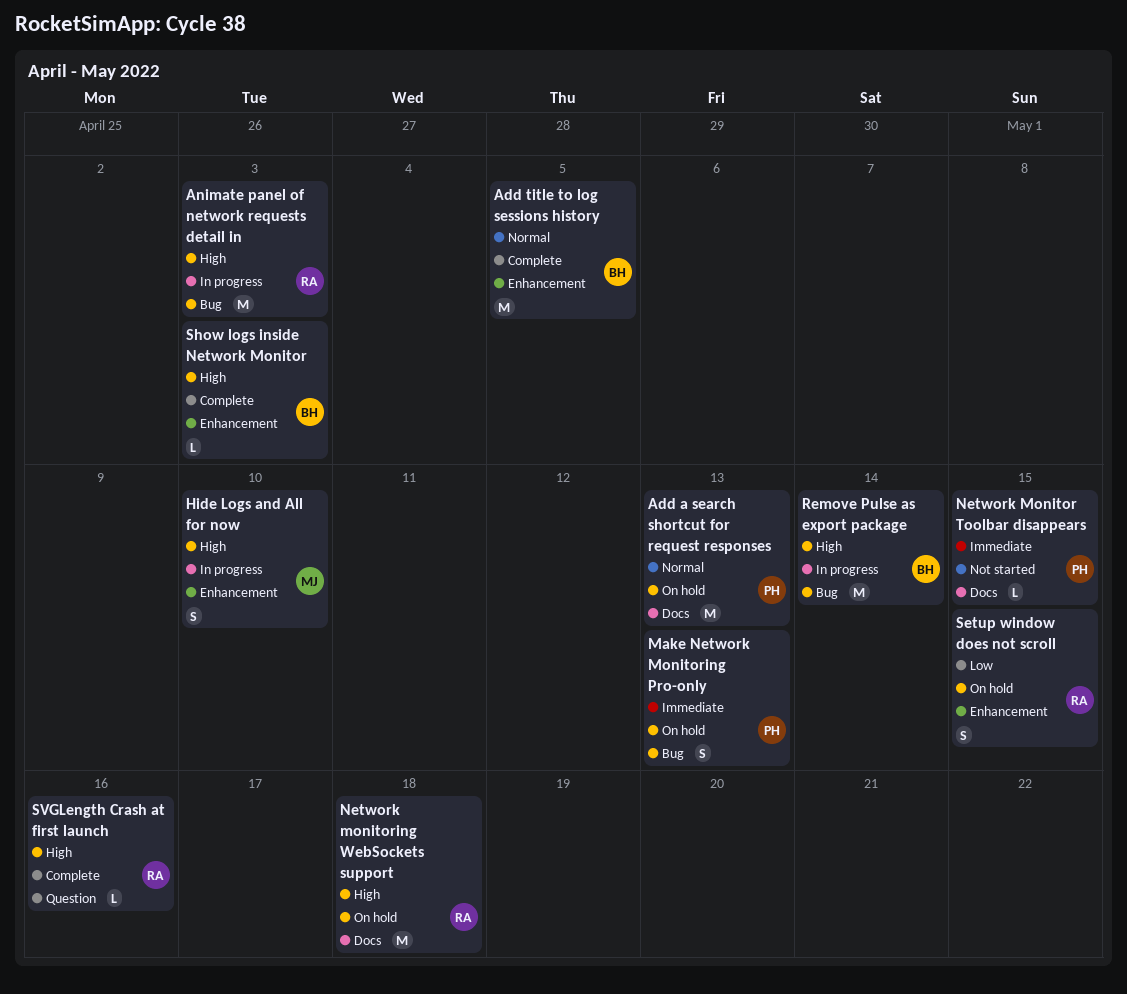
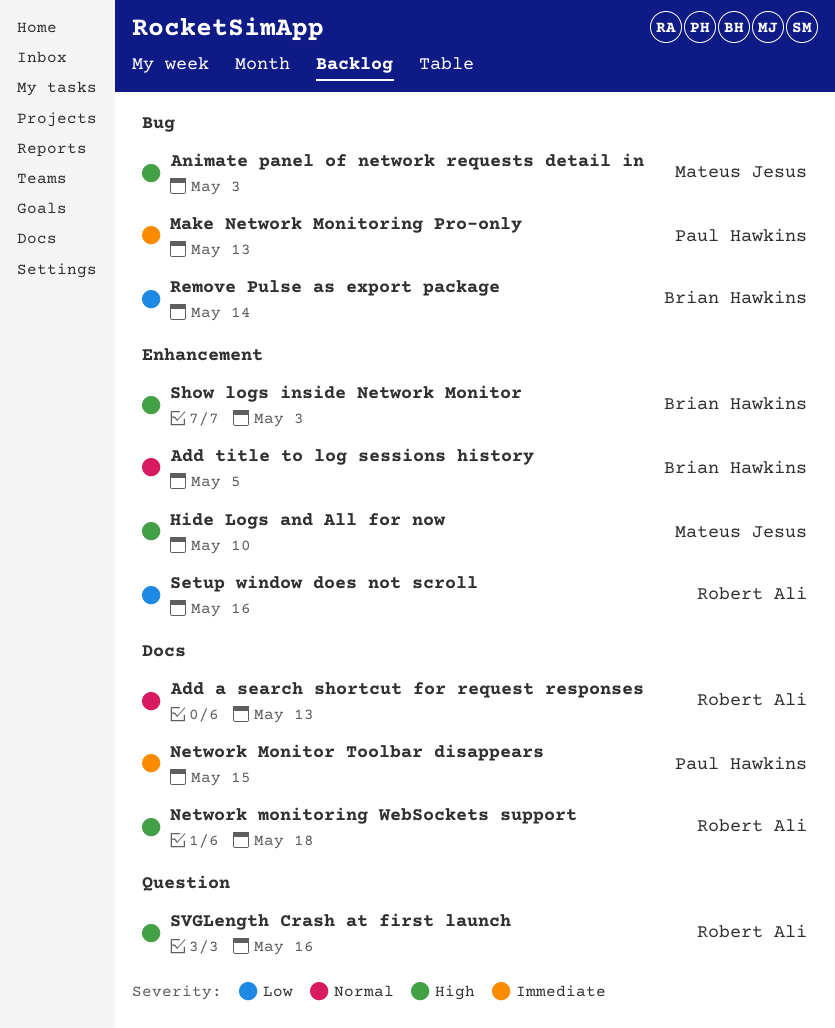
Add a search shortcut for request responses, owner: Paul Hawkins -> Robert Ali
Animate panel of network requests detail in, owner: Robert Ali -> Mateus Jesus
Remove Pulse as export package, priority: High -> Low
Setup window does not scroll, due: May 15 -> May 16

